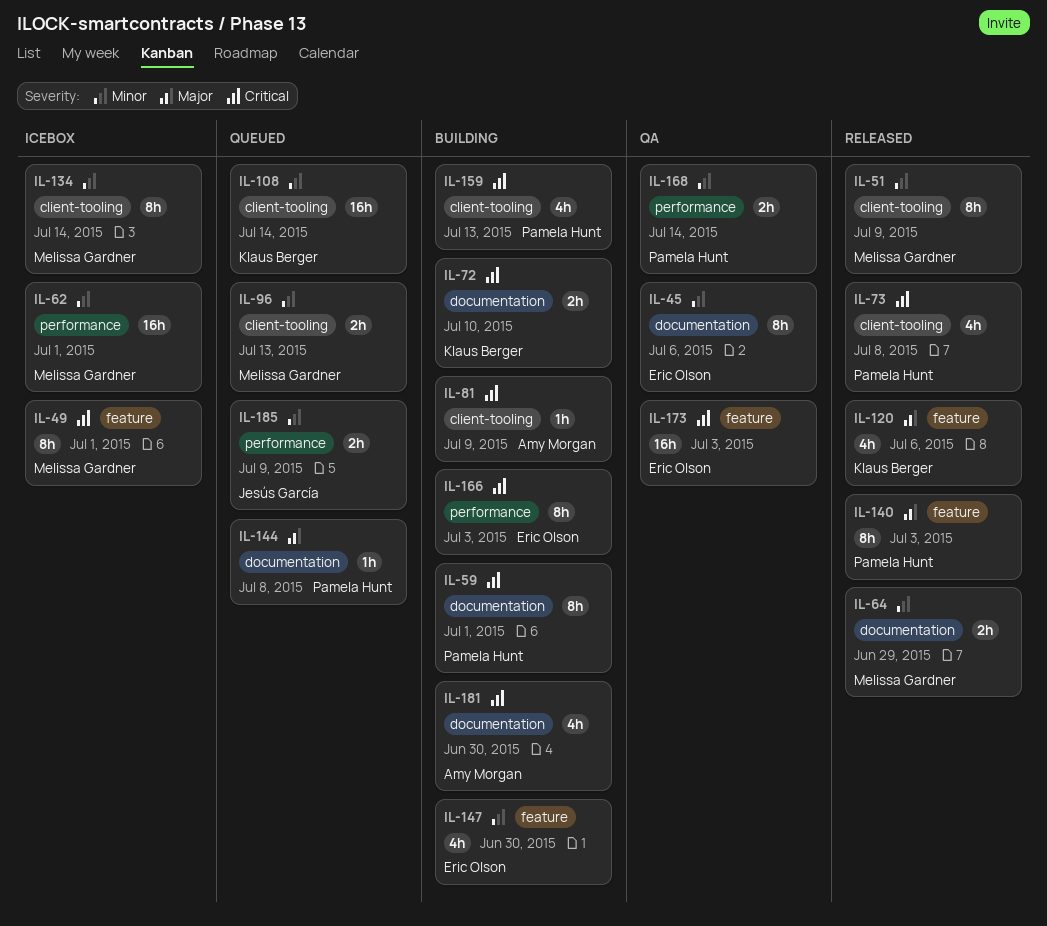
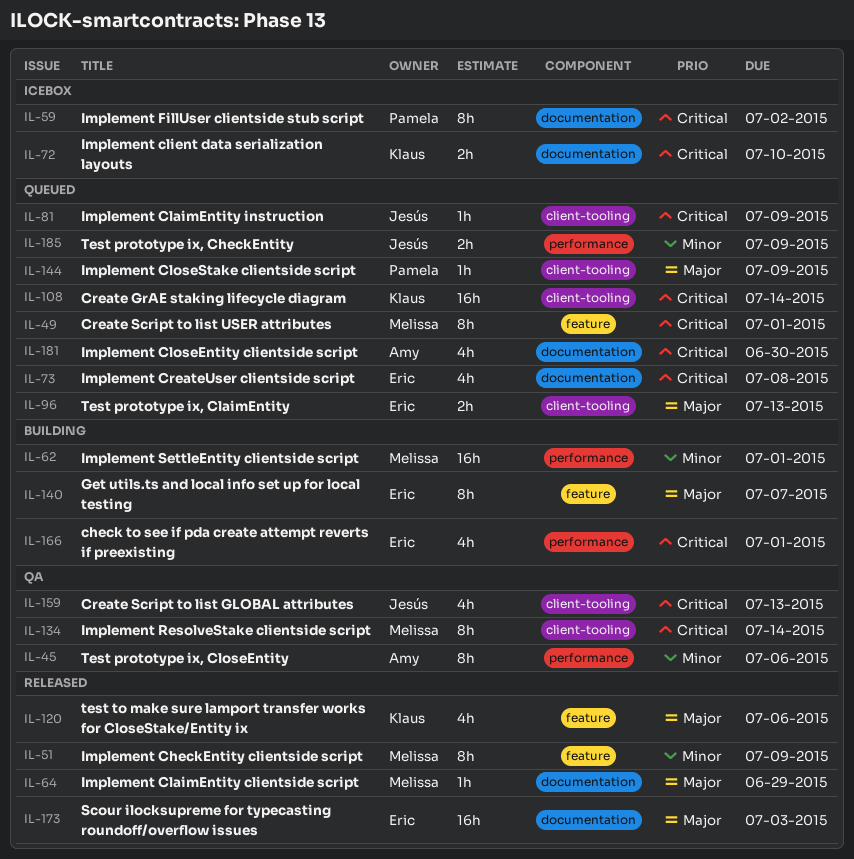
IL-45, owner: Eric Olson -> Amy Morgan
IL-45, label: documentation -> performance
IL-49, status: Icebox -> Queued
IL-51, label: client-tooling -> feature
IL-59, status: Building -> Icebox
IL-59, due: Jul 1 -> Jul 2
IL-62, status: Icebox -> Building
IL-64, priority: Minor -> Major
IL-64, estimate: 2h -> 1h
IL-72, status: Building -> Icebox
IL-73, status: Released -> Queued
IL-73, owner: Pamela Hunt -> Eric Olson
IL-73, label: client-tooling -> documentation
IL-81, status: Building -> Queued
IL-81, owner: Amy Morgan -> Jesús García
IL-96, owner: Melissa Gardner -> Eric Olson
IL-96, priority: Minor -> Major
IL-108, priority: Minor -> Critical
IL-134, status: Icebox -> QA
IL-134, priority: Minor -> Critical
IL-140, status: Released -> Building
IL-140, owner: Pamela Hunt -> Eric Olson
IL-140, due: Jul 3 -> Jul 7
IL-144, label: documentation -> client-tooling
IL-144, due: Jul 8 -> Jul 9
IL-147: present -> none
IL-159, status: Building -> QA
IL-159, owner: Pamela Hunt -> Jesús García
IL-166, estimate: 8h -> 4h
IL-166, due: Jul 3 -> Jul 1
IL-168: present -> none
IL-173, status: QA -> Released
IL-173, priority: Critical -> Major
IL-173, label: feature -> documentation
IL-181, status: Building -> Queued

